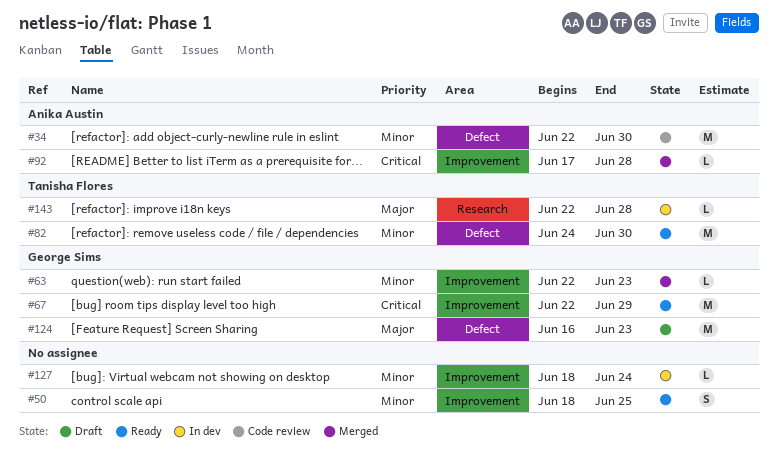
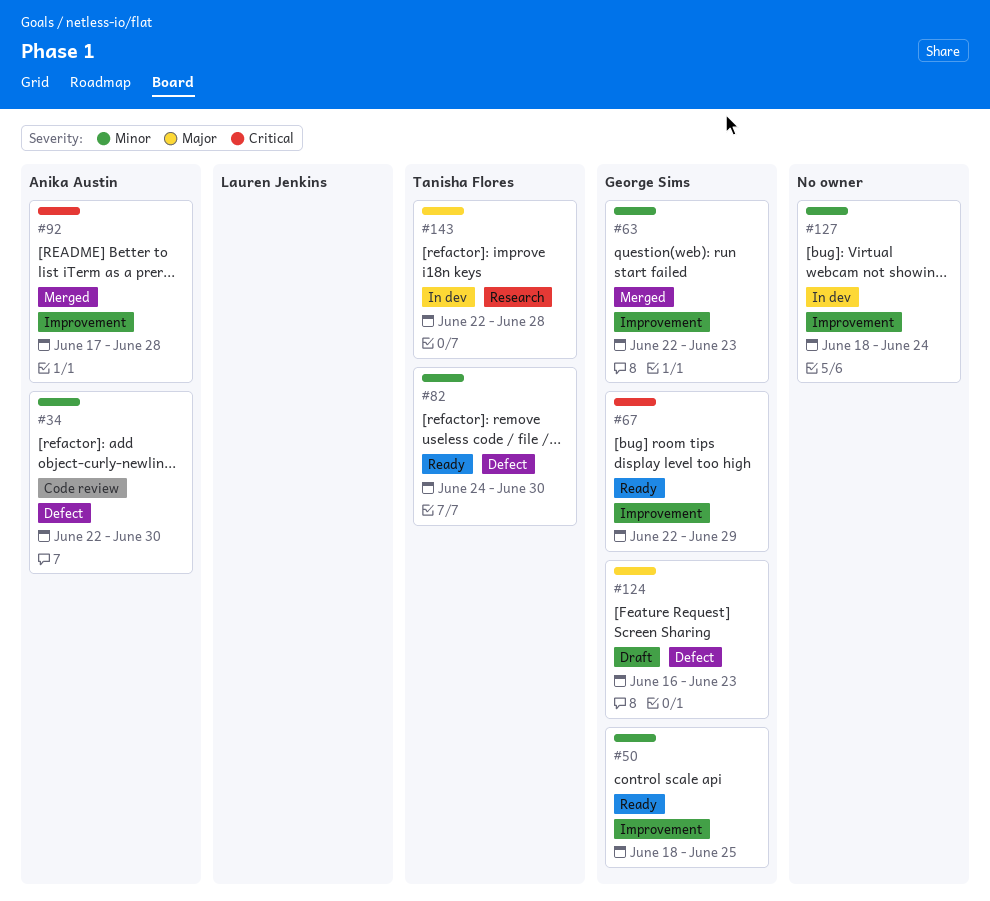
#50, owner: none -> George Sims

